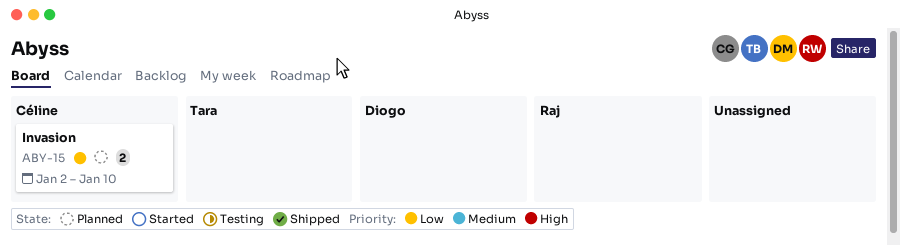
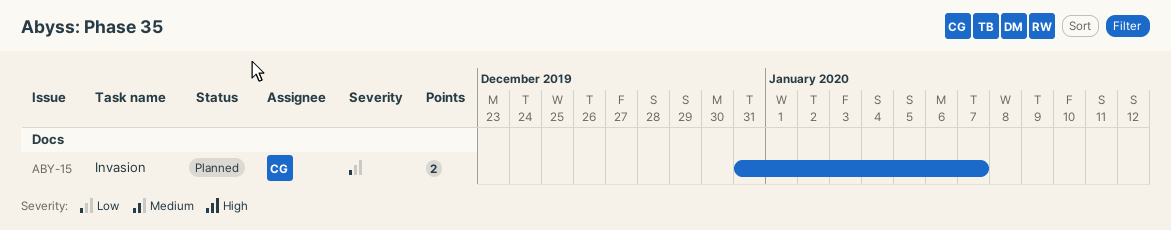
ABY-15, start: Jan 2 -> Dec 31
ABY-15, due: Jan 10 -> Jan 7

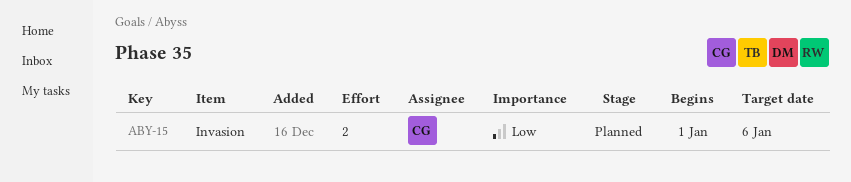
ABY-15, start: Dec 31 -> Jan 1
ABY-15, due: Jan 7 -> Jan 6

